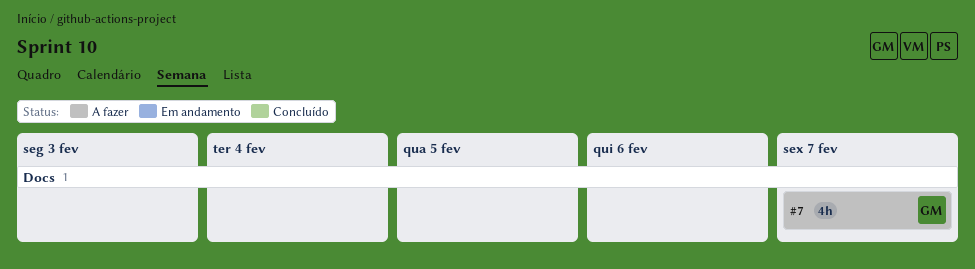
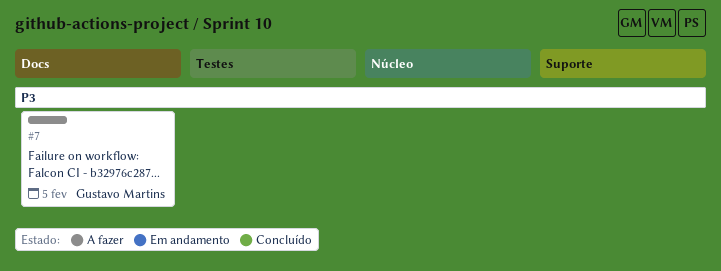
#7, due: Feb 7 -> Feb 5

